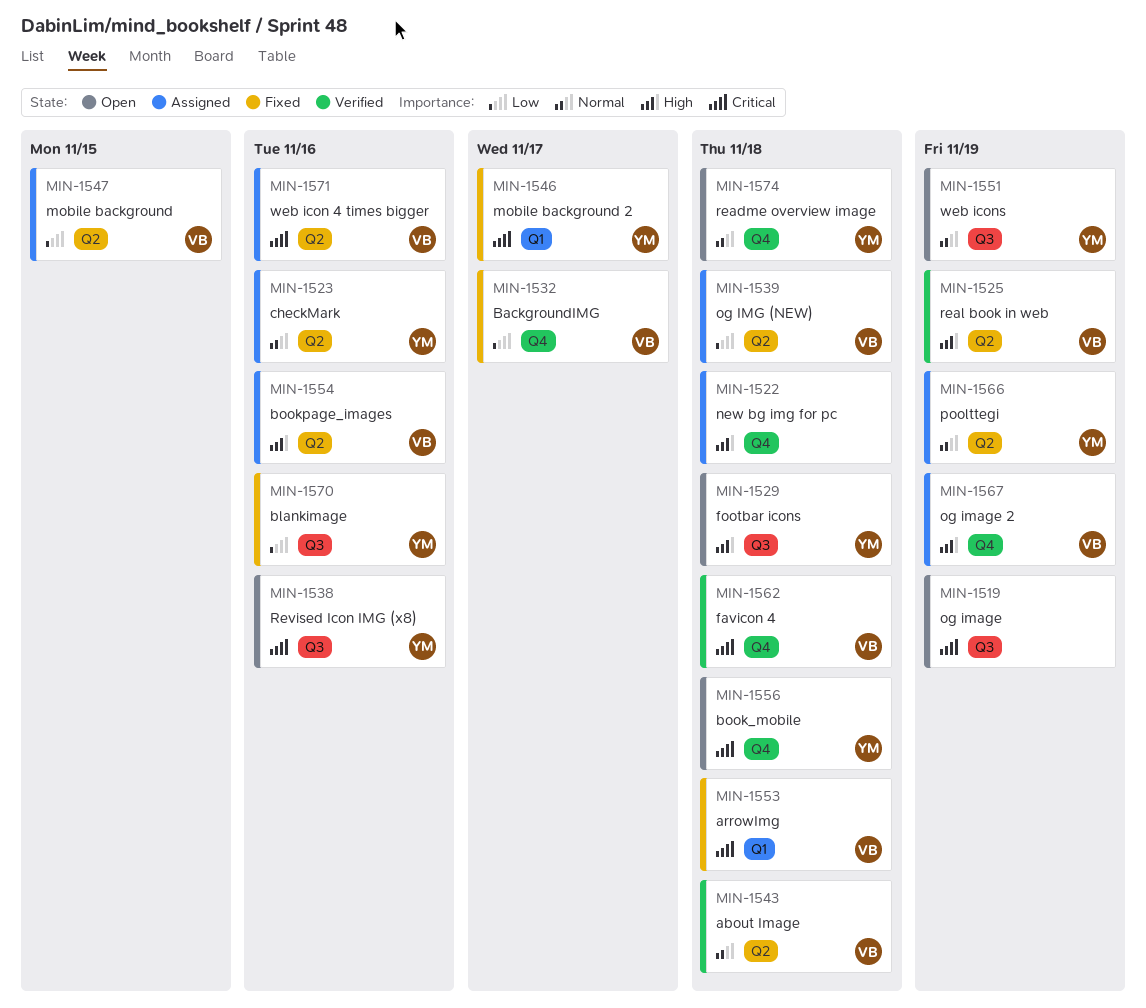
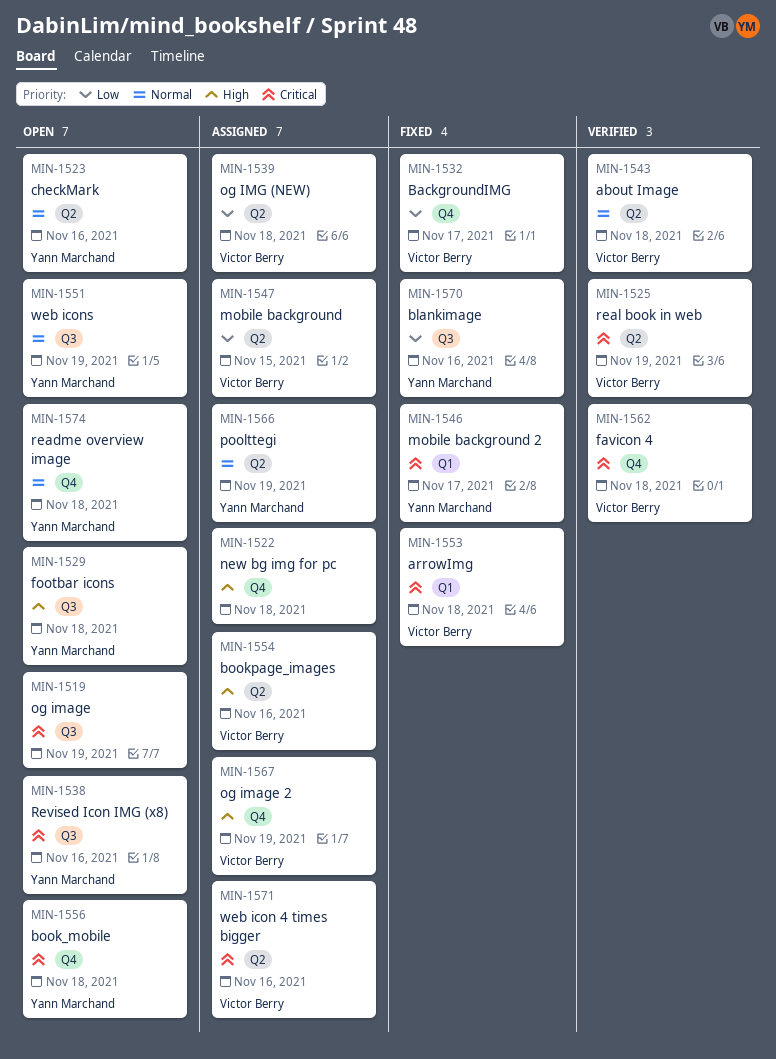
MIN-1523, status: Assigned -> Open
MIN-1525, priority: High -> Critical

